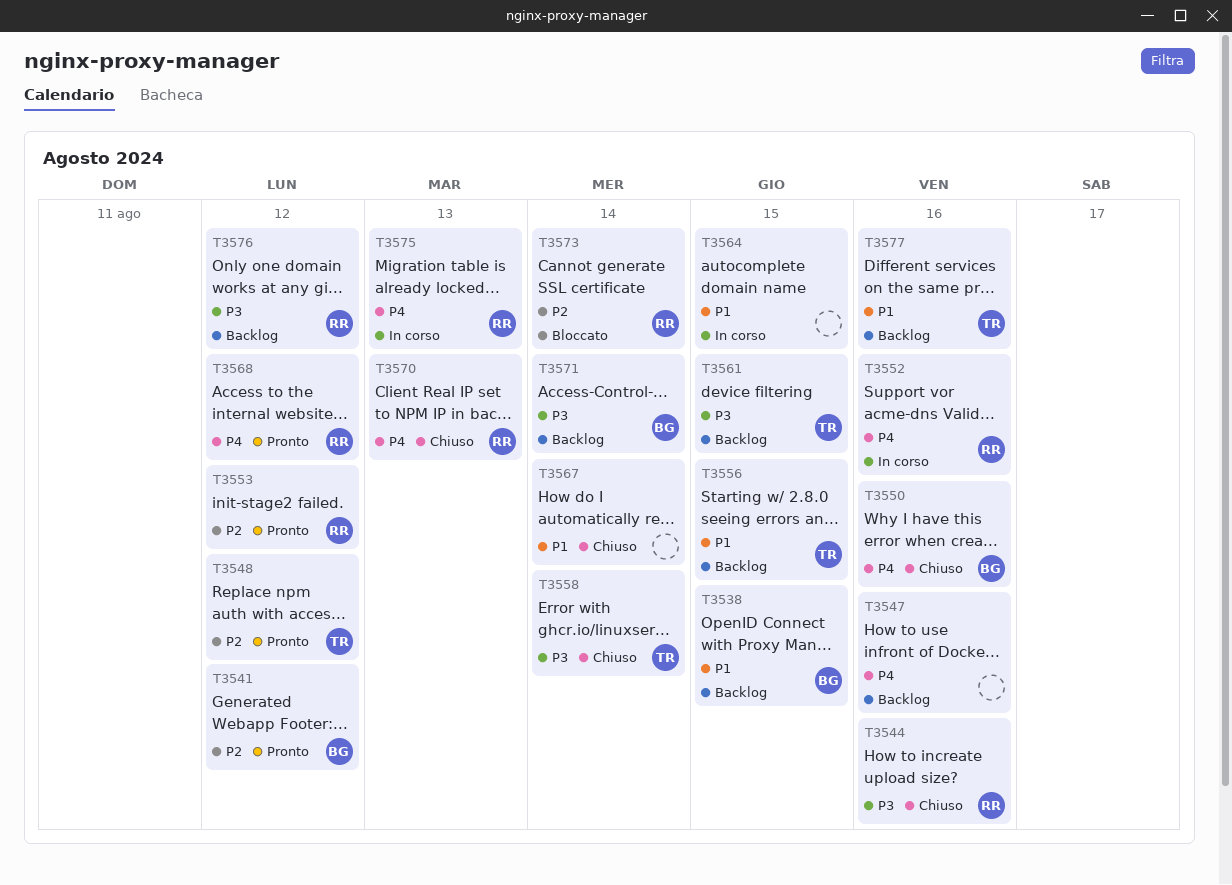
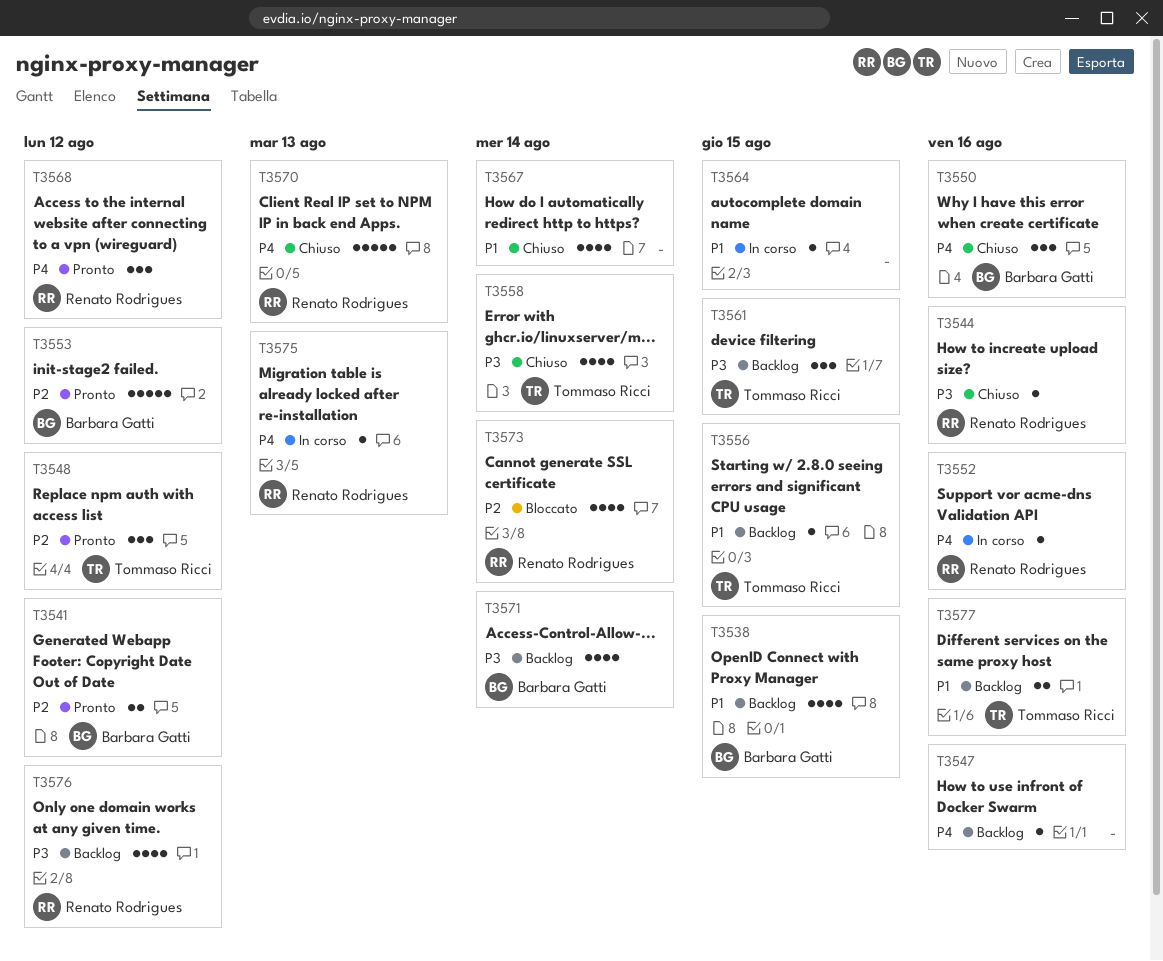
T3553, owner: Renato Rodrigues -> Barbara Gatti

